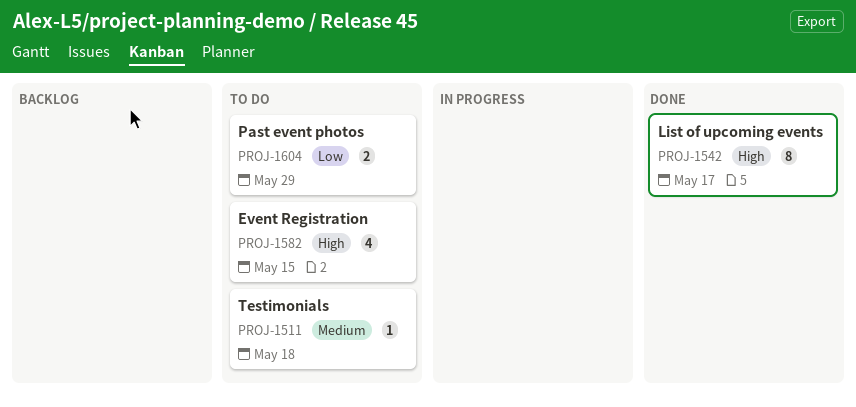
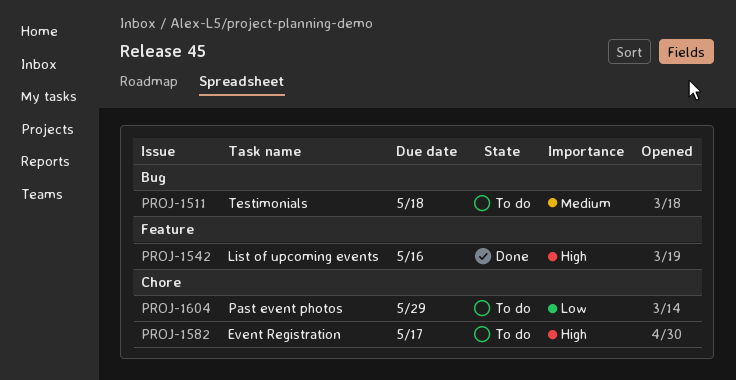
PROJ-1542, due: May 17 -> May 16
PROJ-1582, due: May 15 -> May 17

